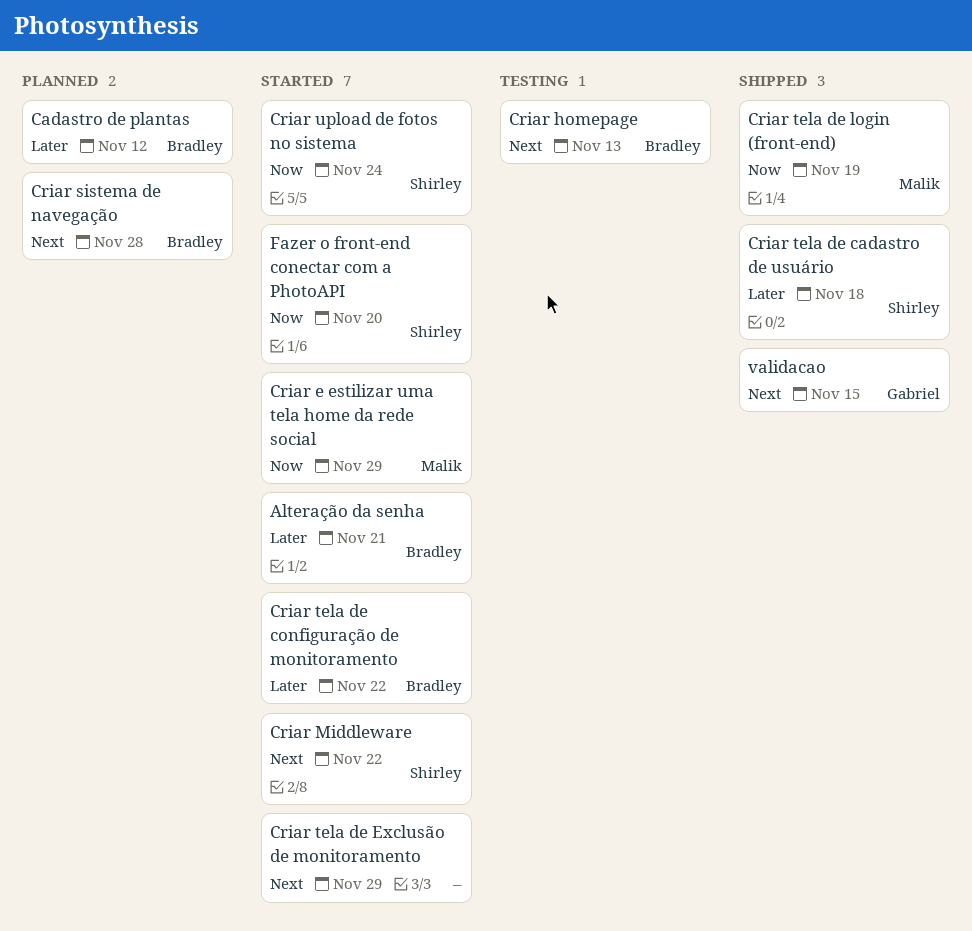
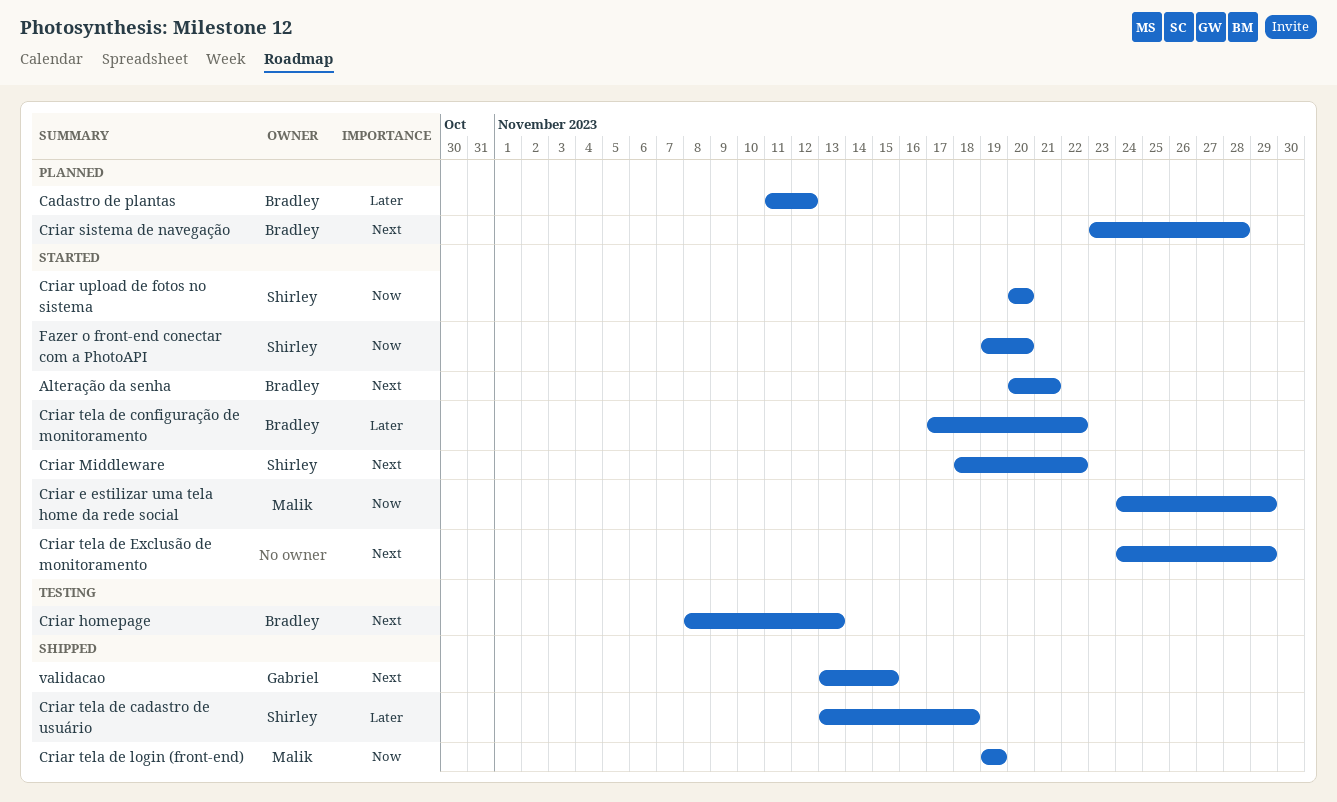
Alteração da senha, priority: Later -> Next
Criar upload de fotos no sistema, due: Nov 24 -> Nov 20

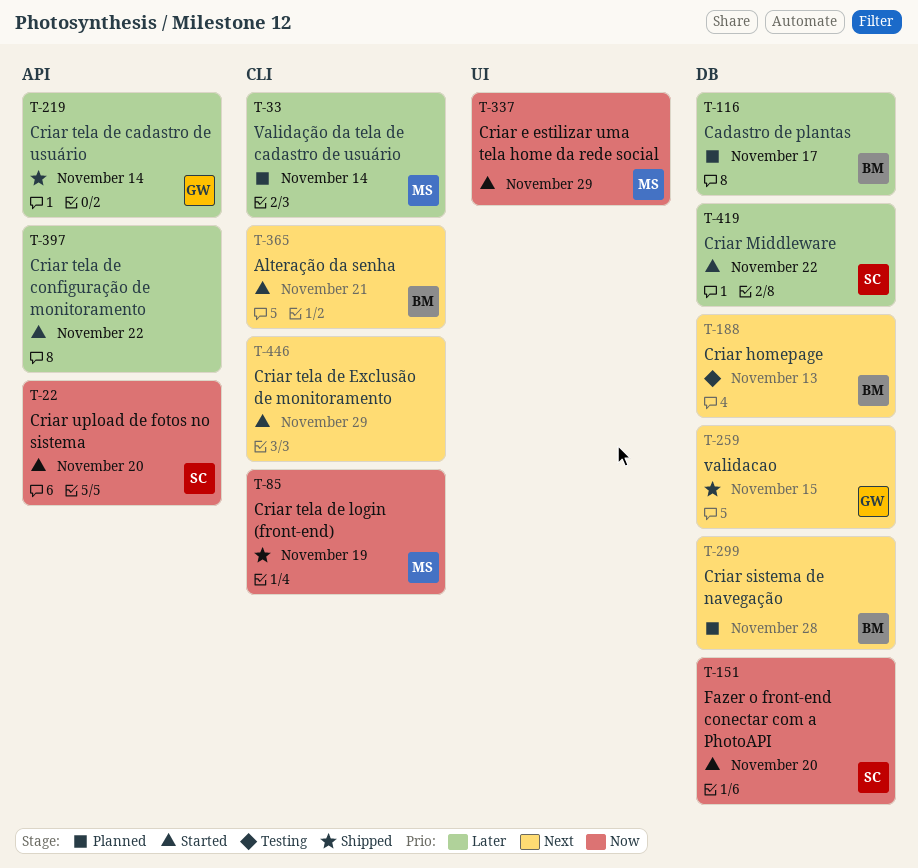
Cadastro de plantas, due: Nov 12 -> Nov 17
Criar Middleware, priority: Next -> Later
Criar tela de cadastro de usuário, owner: Shirley -> Gabriel
Criar tela de cadastro de usuário, due: Nov 18 -> Nov 14
Criar tela de configuração de monitoramento, owner: Bradley -> none
Validação da tela de cadastro de usuário: none -> present

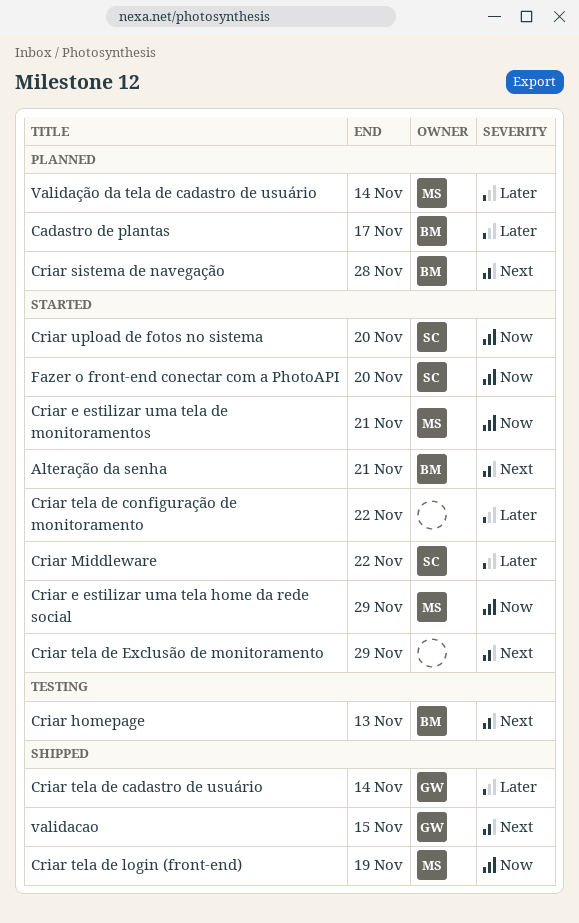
Criar e estilizar uma tela de monitoramentos: none -> present

